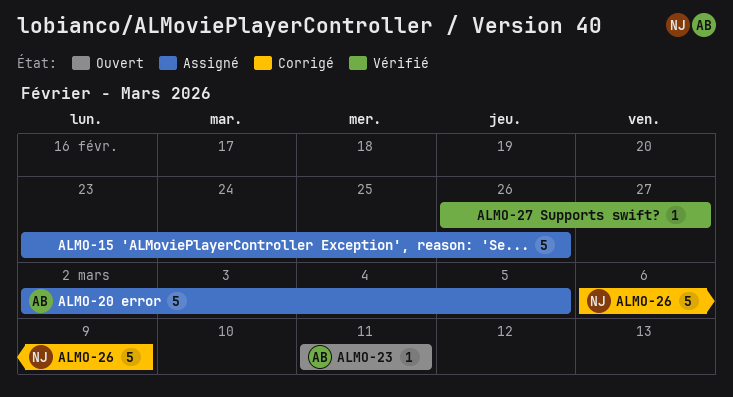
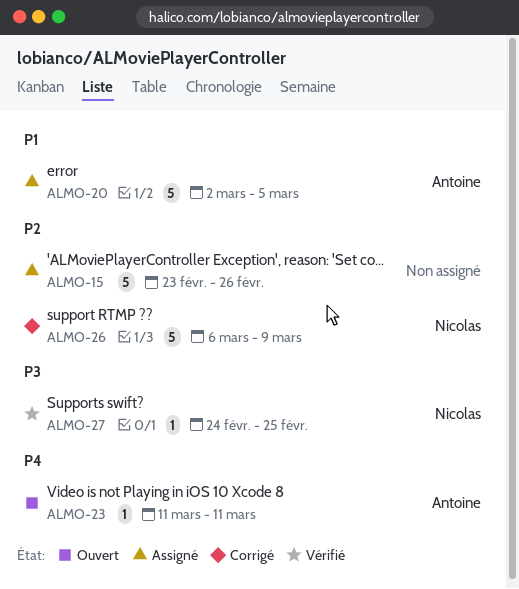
ALMO-27, owner: none -> Nicolas
ALMO-27, start: Feb 26 -> Feb 24
ALMO-27, due: Feb 27 -> Feb 25

